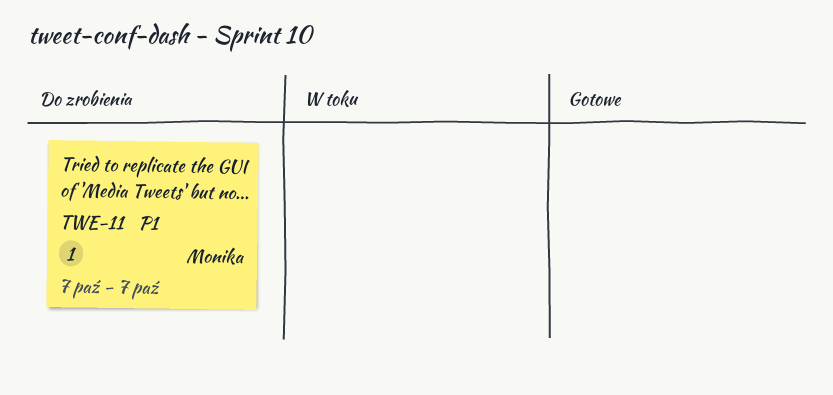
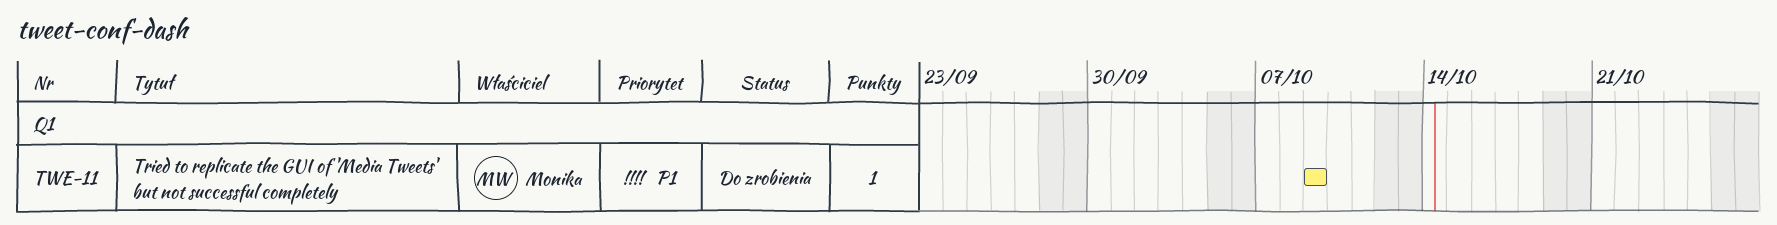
TWE-11, start: Oct 7 -> Oct 9
TWE-11, due: Oct 7 -> Oct 9

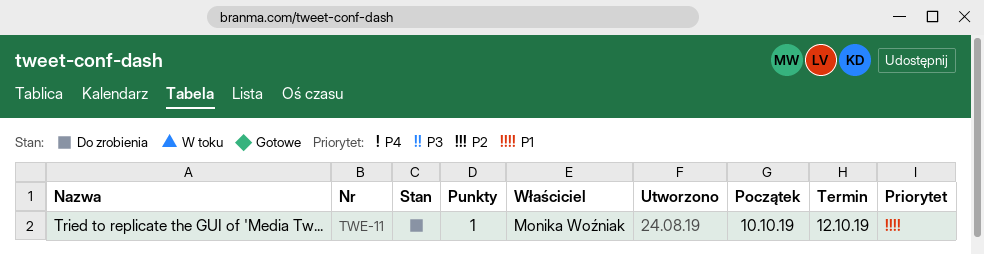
TWE-11, start: Oct 9 -> Oct 10
TWE-11, due: Oct 9 -> Oct 12

